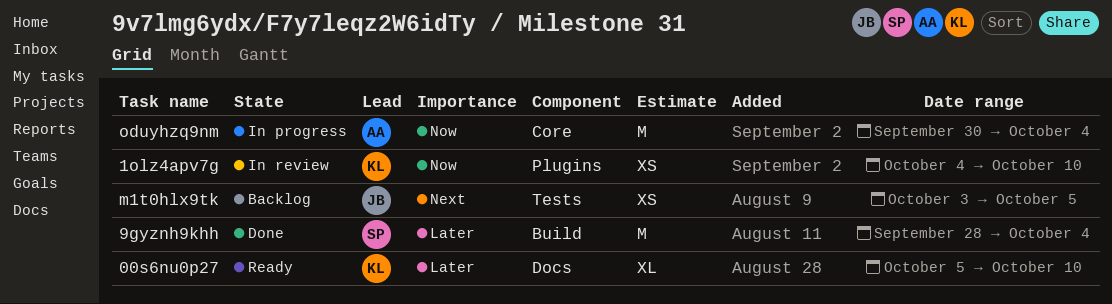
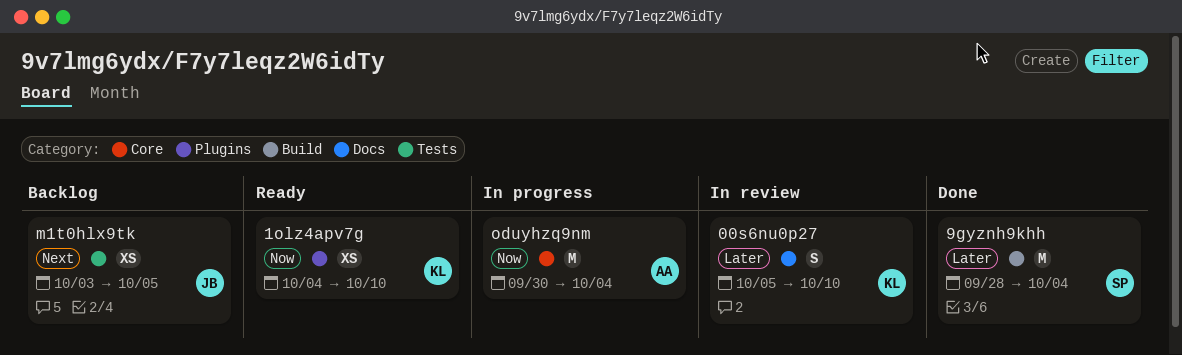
00s6nu0p27, status: Ready -> In review
00s6nu0p27, estimate: XL -> S
1olz4apv7g, status: In review -> Ready

